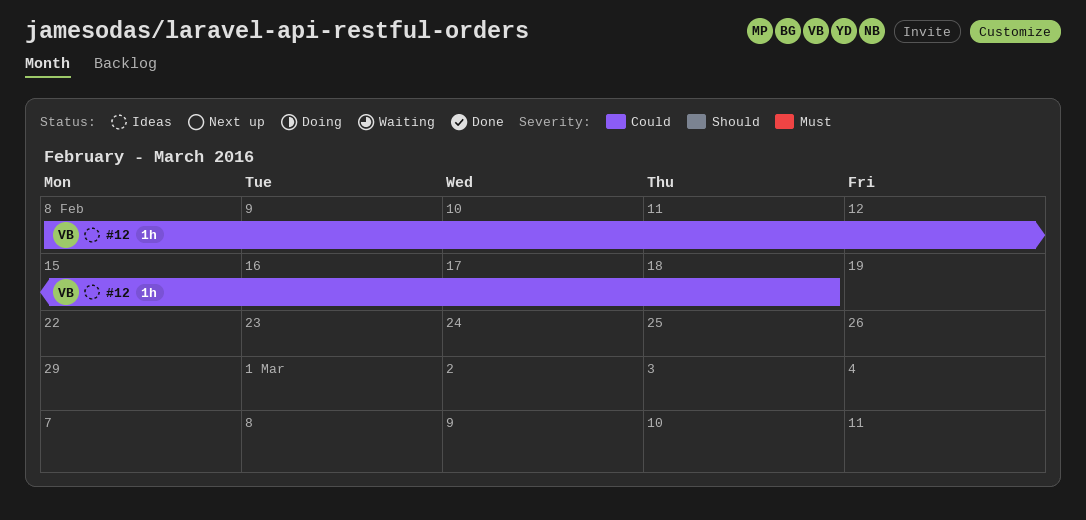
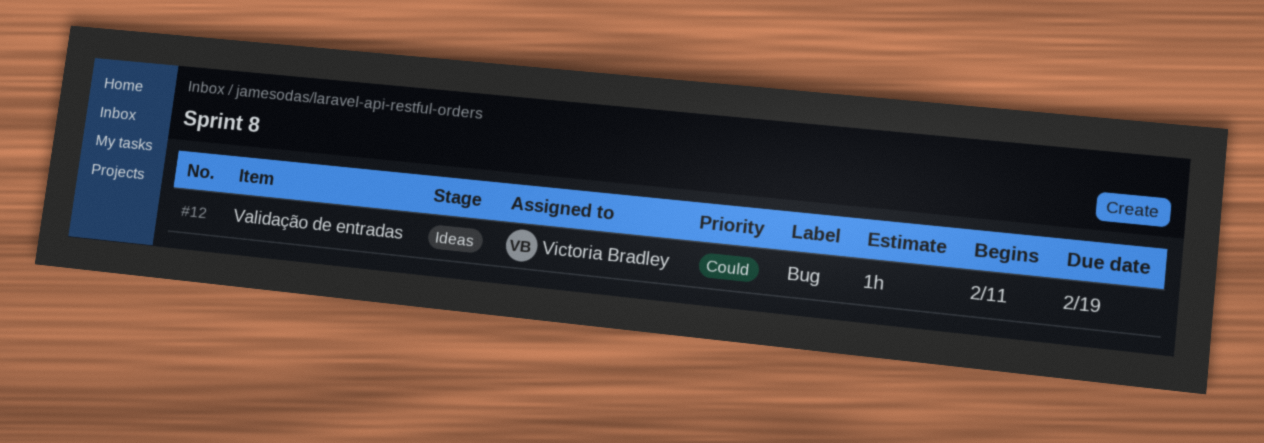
#12, start: Feb 8 -> Feb 11
#12, due: Feb 18 -> Feb 19

